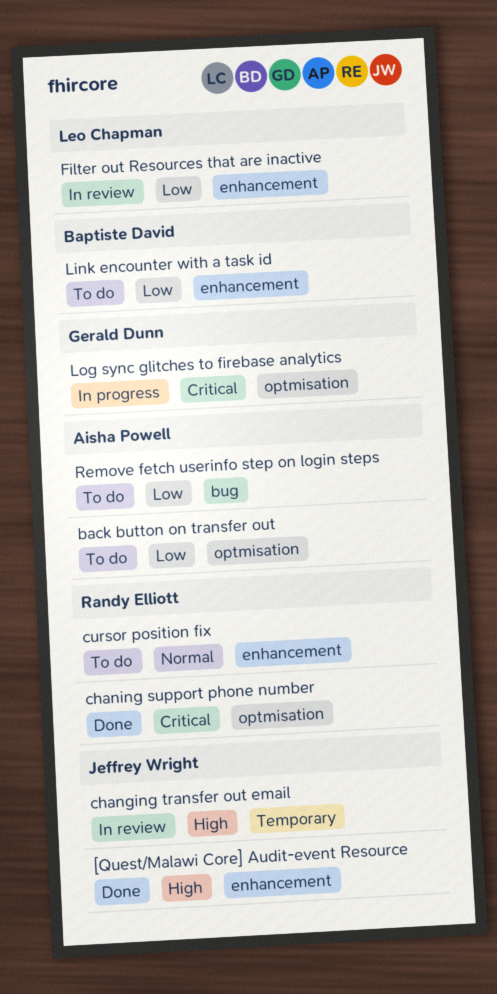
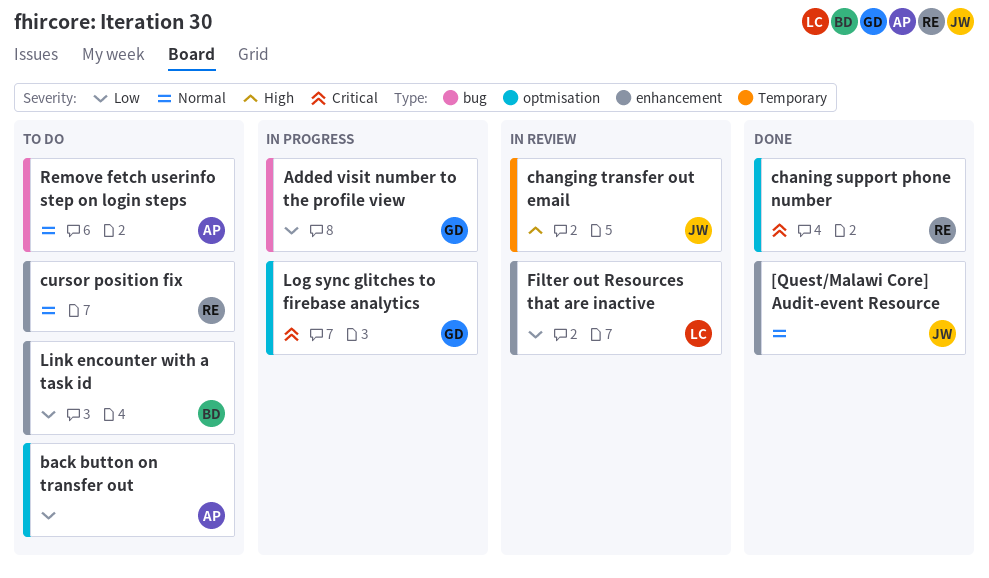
[Quest/Malawi Core] Audit-event Resource, priority: High -> Normal
Added visit number to the profile view: none -> present
Remove fetch userinfo step on login steps, priority: Low -> Normal

